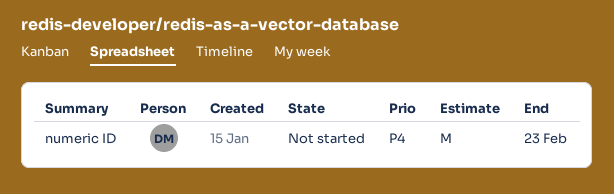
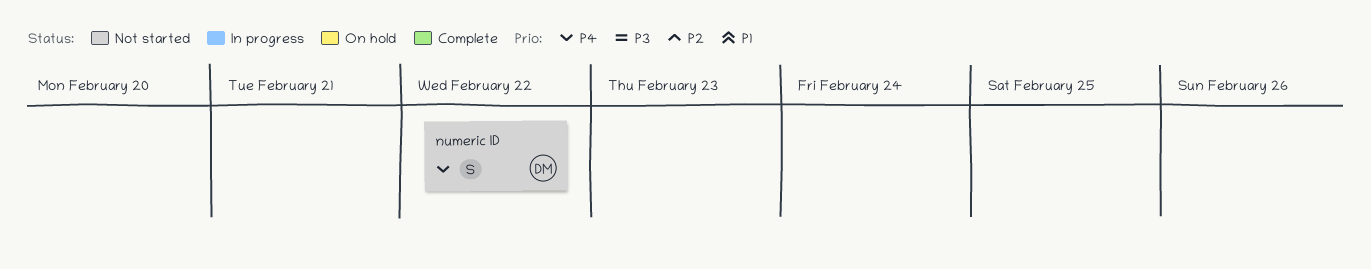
numeric ID, estimate: M -> S
numeric ID, due: Feb 23 -> Feb 22

